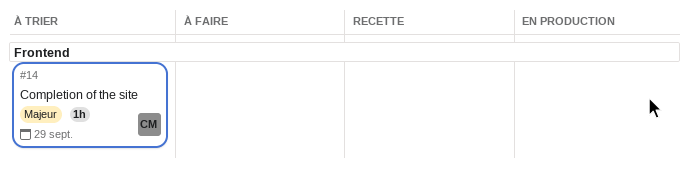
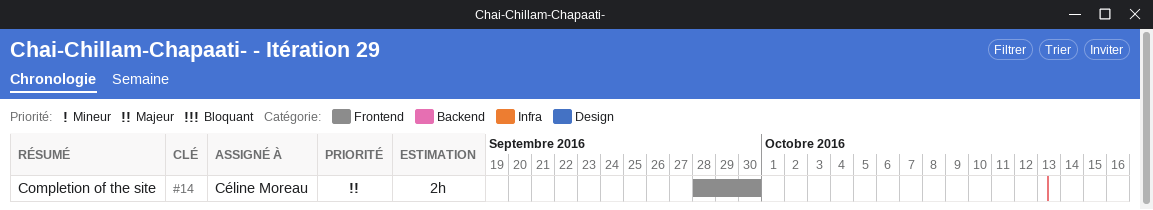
#14, estimate: 1h -> 2h
#14, due: Sep 29 -> Sep 30

